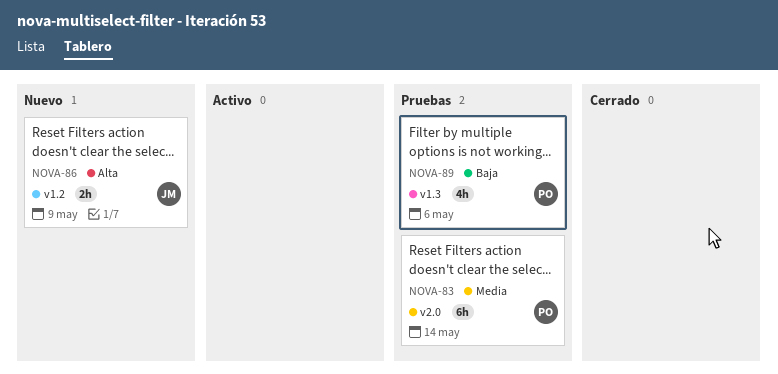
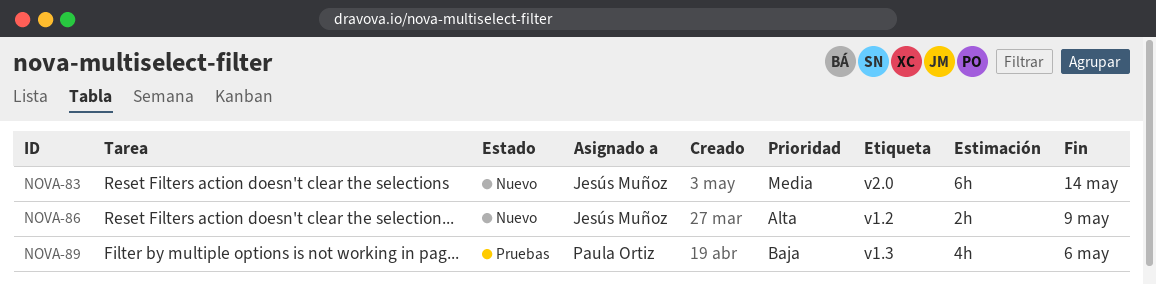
NOVA-83, status: Pruebas -> Nuevo
NOVA-83, owner: Paula Ortiz -> Jesús Muñoz

